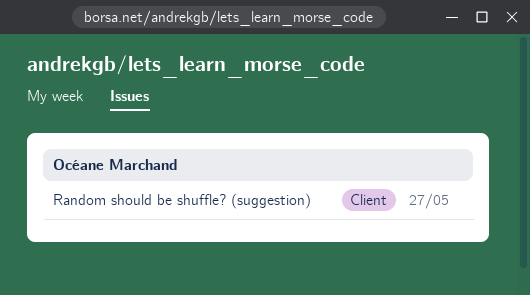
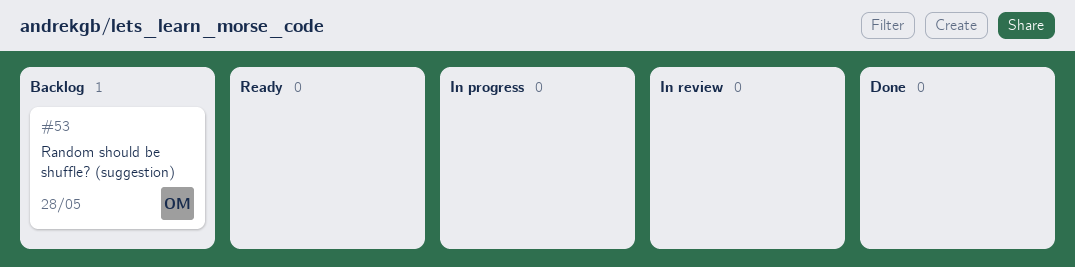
Random should be shuffle? (suggestion), due: May 27 -> May 28

